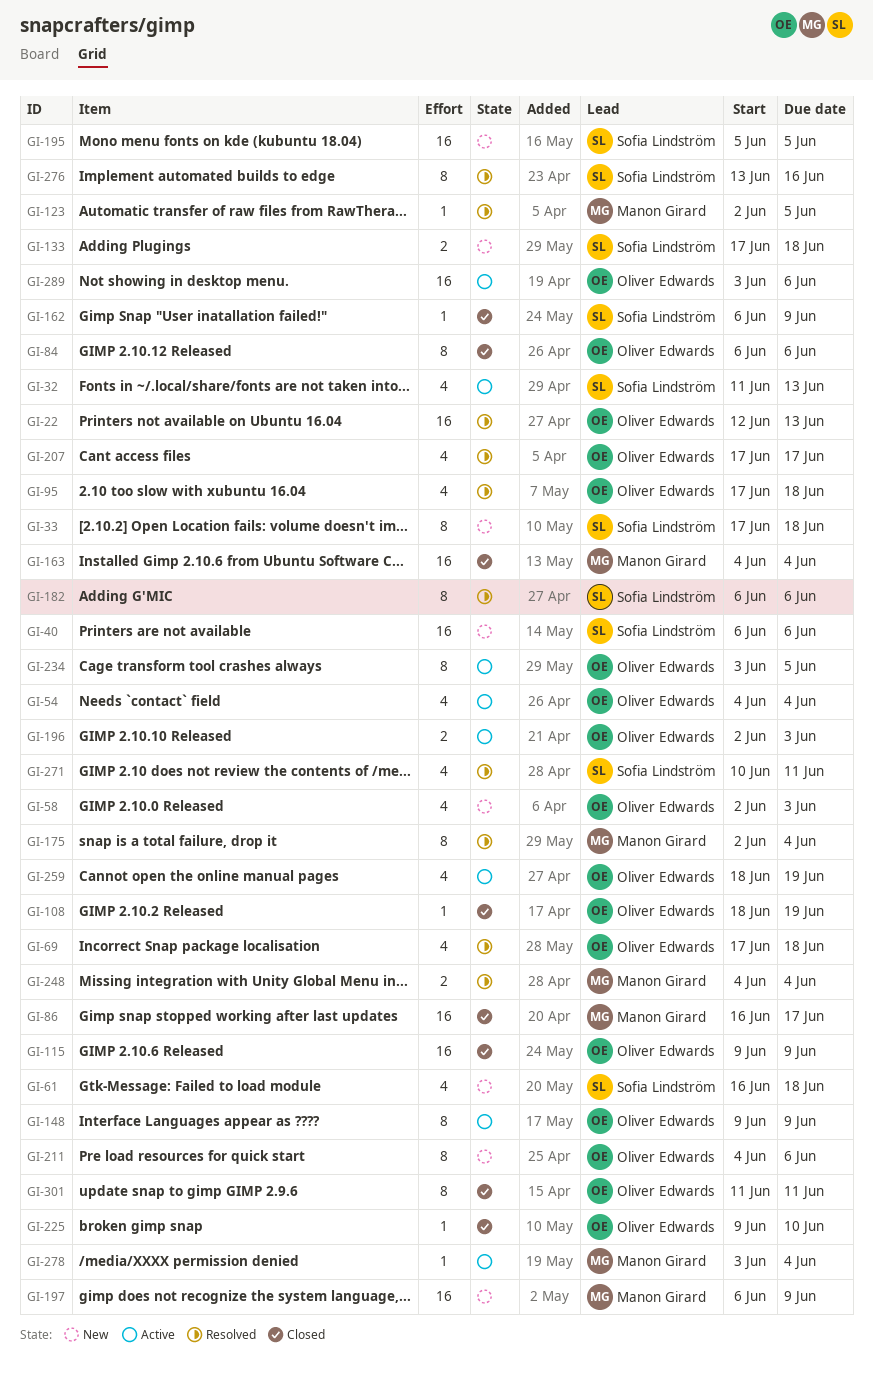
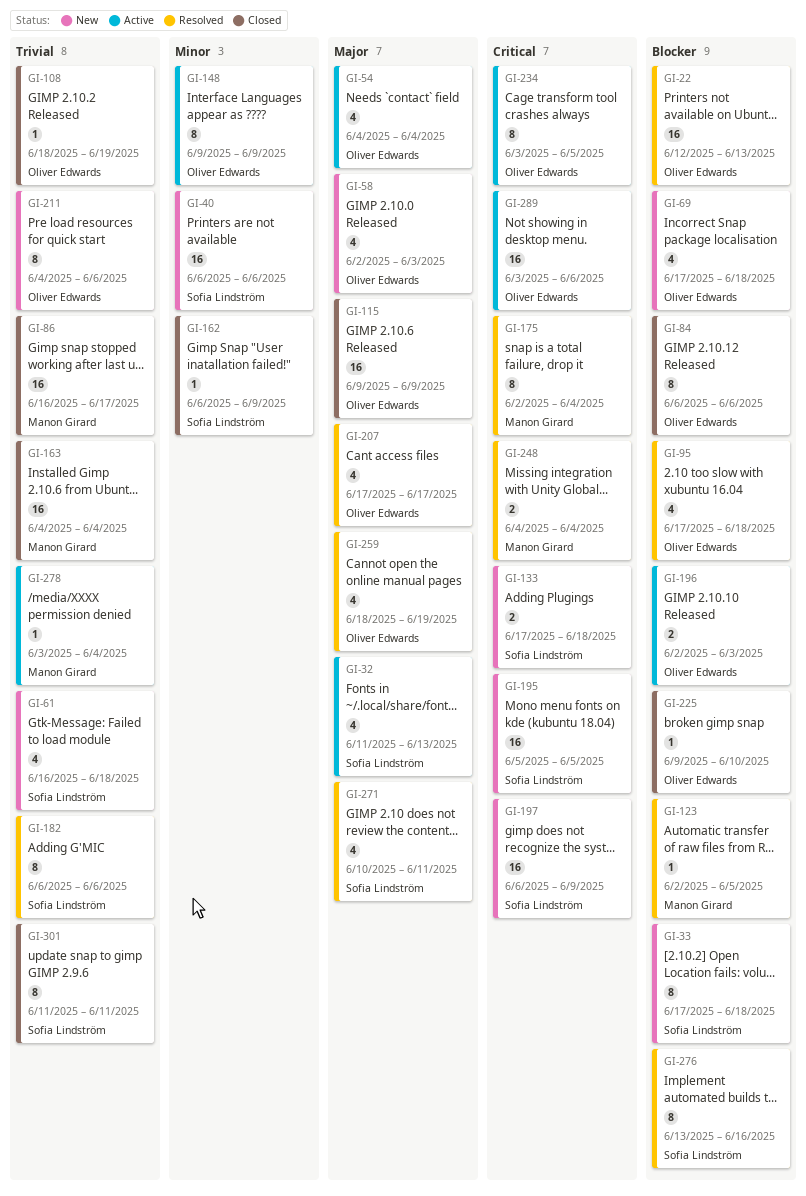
GI-69, status: Resolved -> New
GI-197, owner: Manon Girard -> Sofia Lindström
GI-259, status: Active -> Resolved
GI-301, owner: Oliver Edwards -> Sofia Lindström

